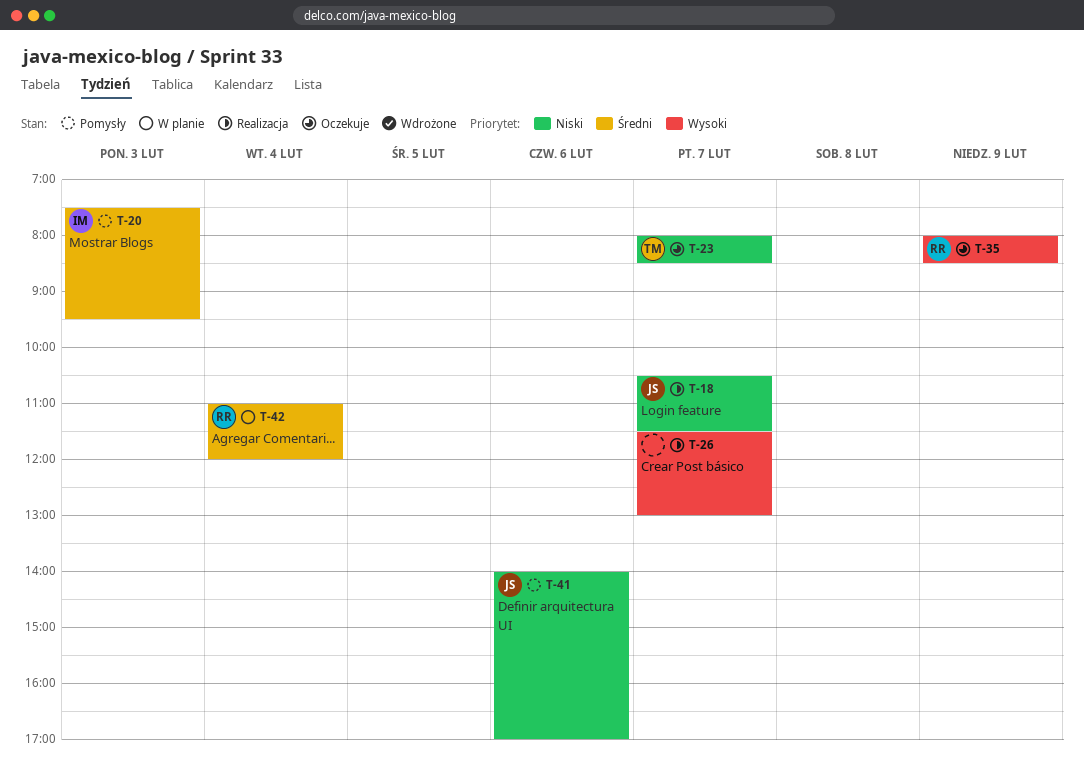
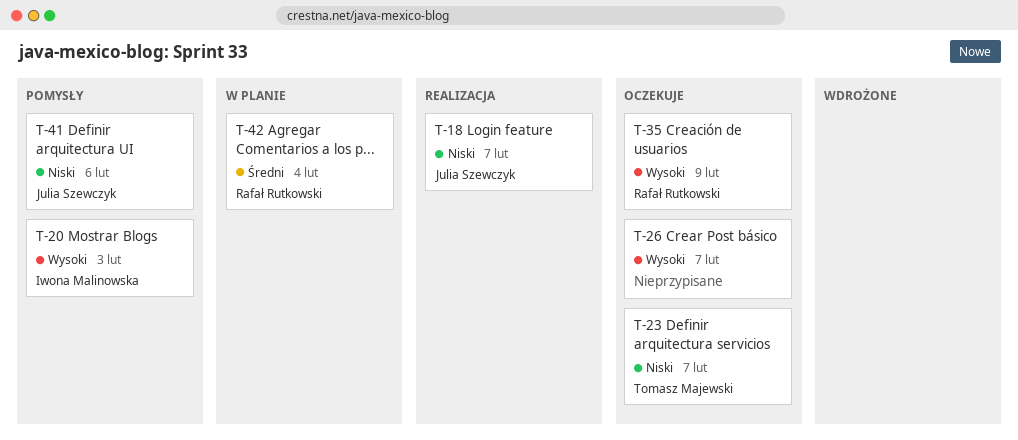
T-20, priority: Średni -> Wysoki
T-26, status: Realizacja -> Oczekuje

